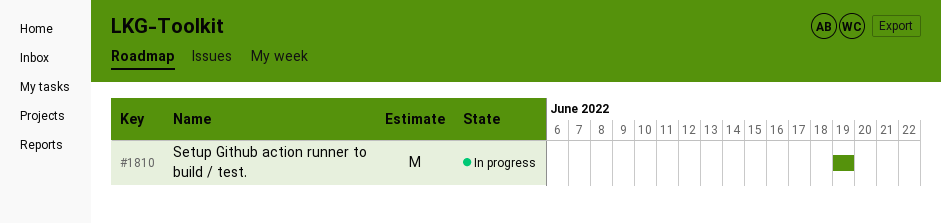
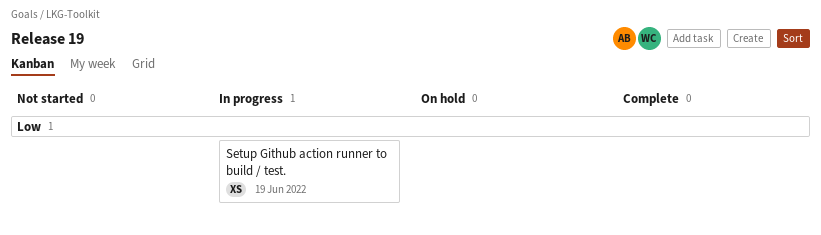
Setup Github action runner to build / test., estimate: M -> XS

